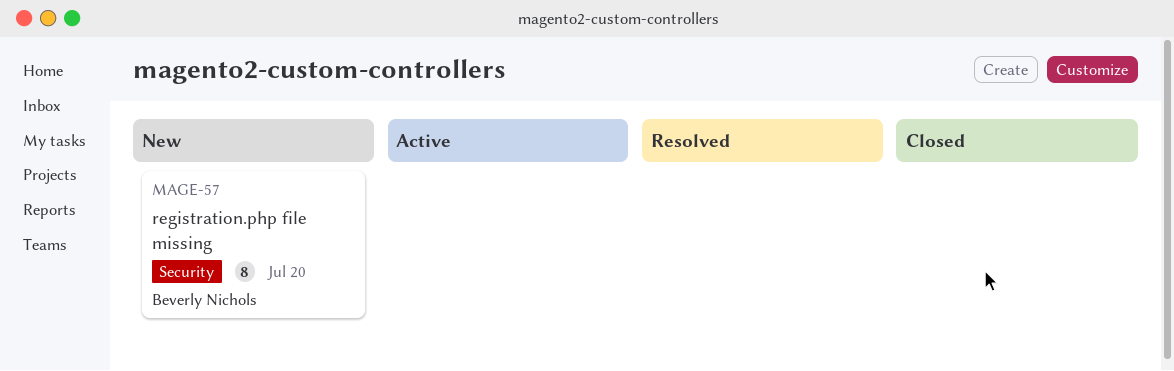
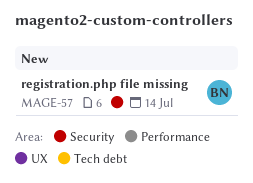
MAGE-57, due: Jul 20 -> Jul 14

